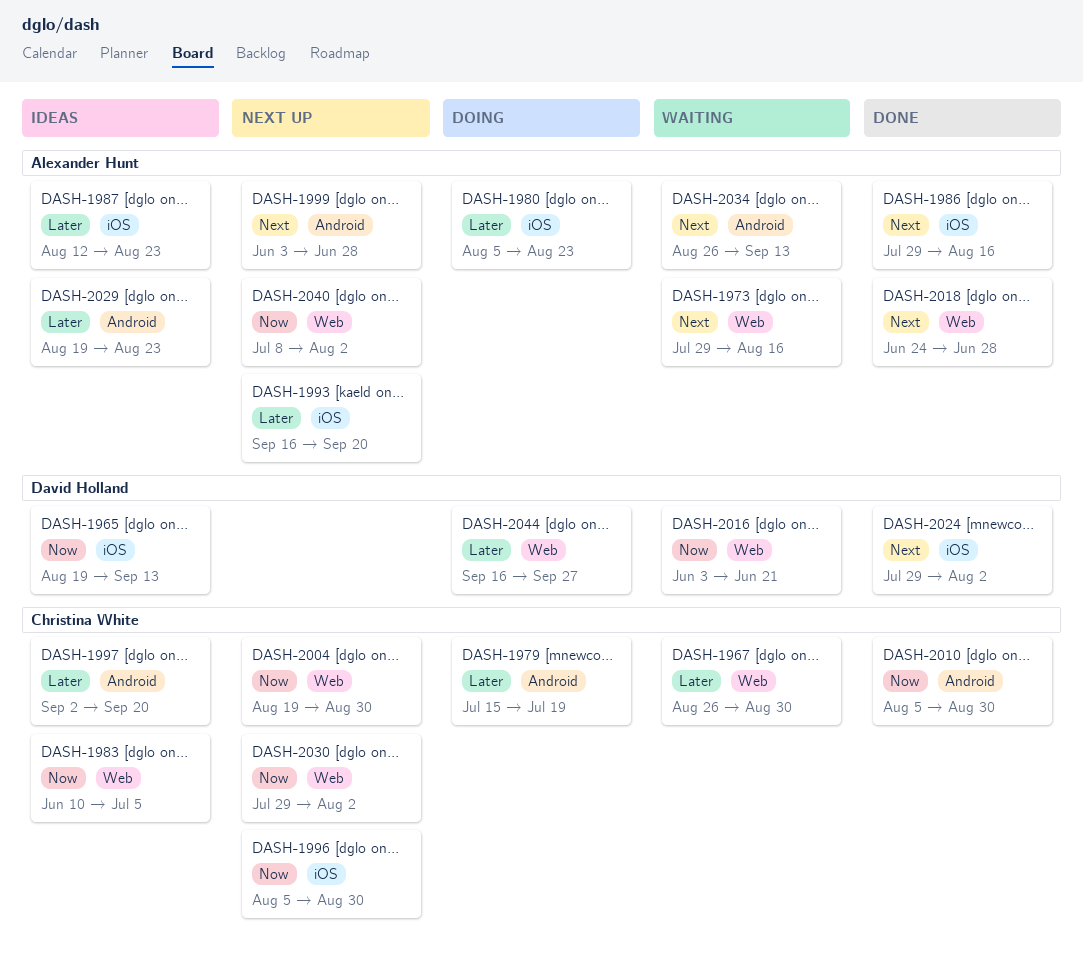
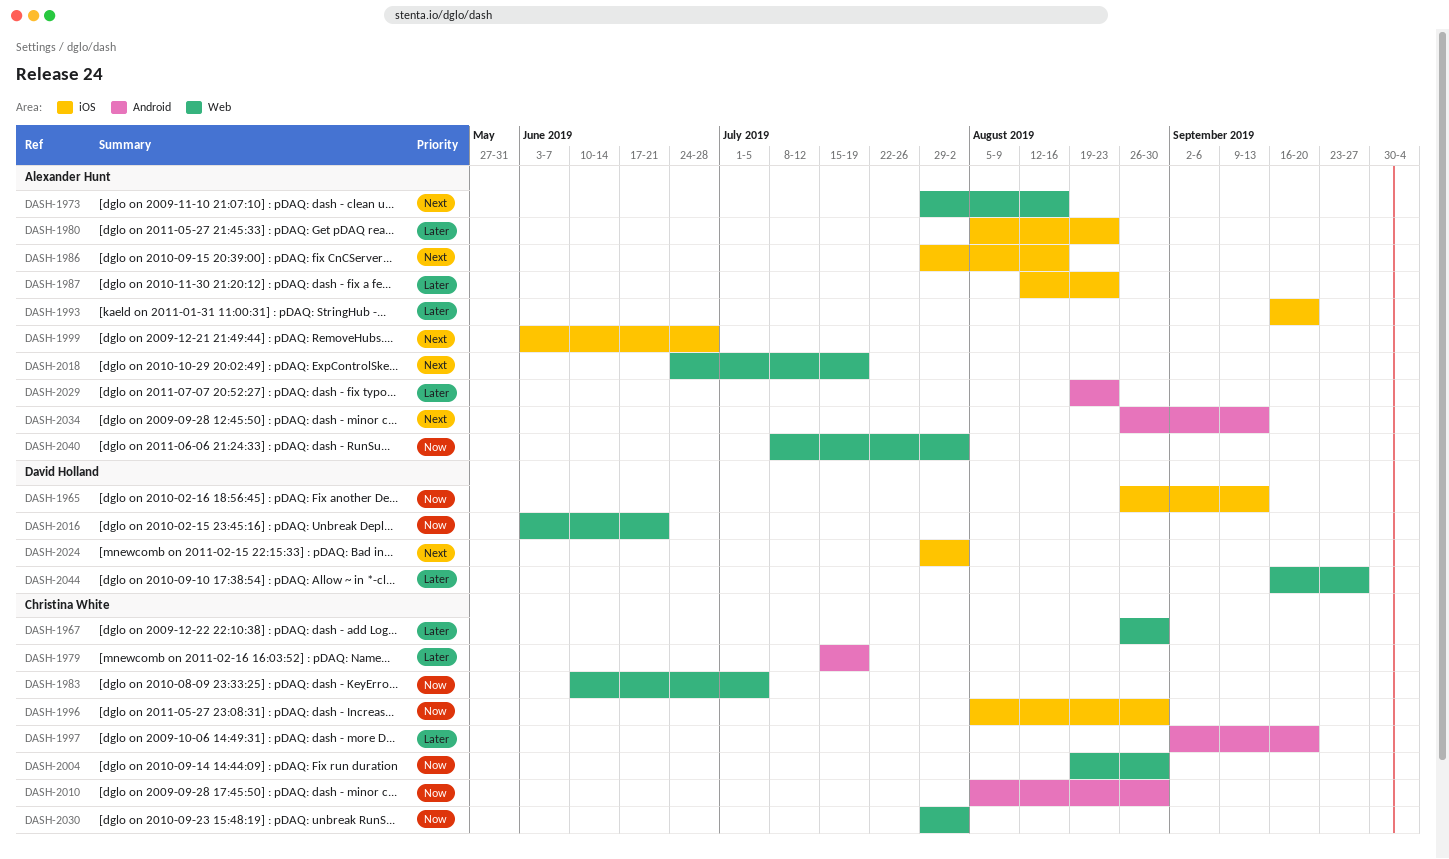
DASH-1965, start: Aug 19 -> Aug 26
DASH-1999, label: Android -> iOS
DASH-2018, due: Jun 28 -> Jul 19

